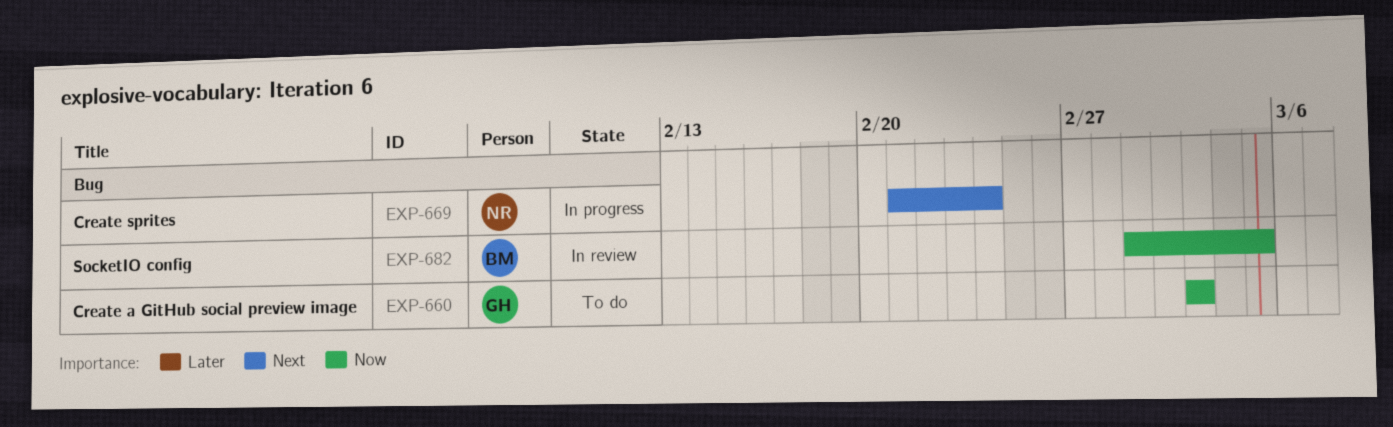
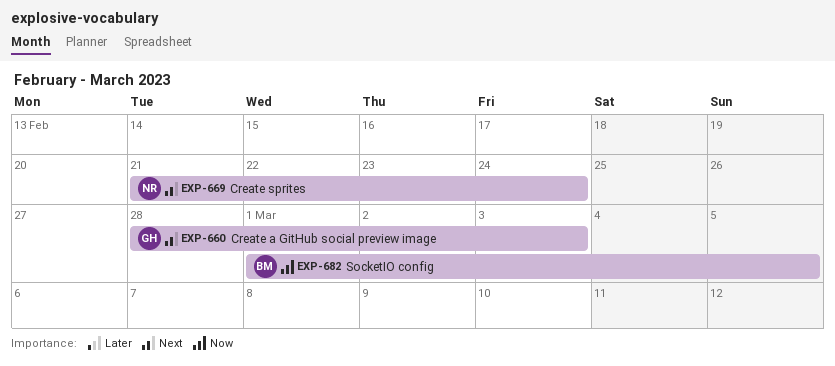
EXP-660, priority: Now -> Next
EXP-660, start: Mar 3 -> Feb 28

